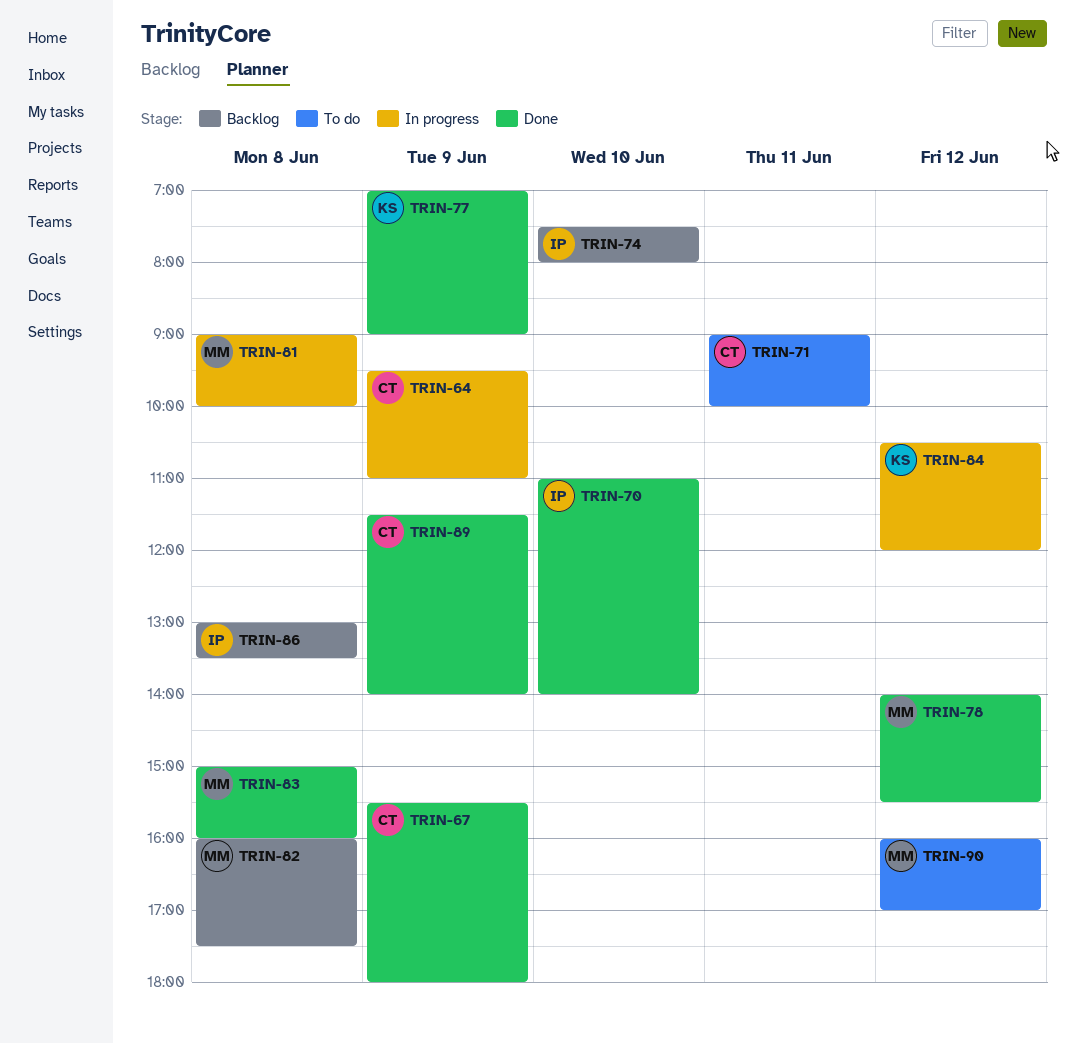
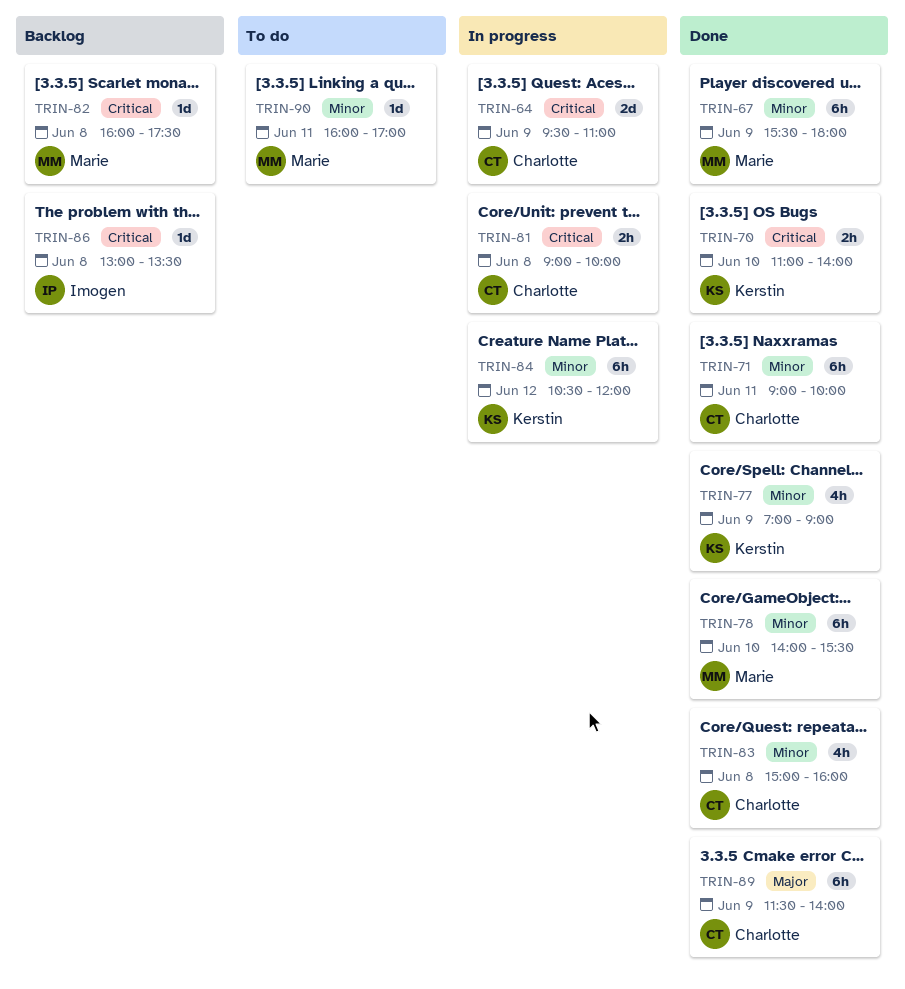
TRIN-67, owner: Charlotte -> Marie
TRIN-70, owner: Imogen -> Kerstin
TRIN-71, status: To do -> Done
TRIN-74: present -> none
TRIN-78, day: Jun 12 -> Jun 10
TRIN-81, owner: Marie -> Charlotte
TRIN-83, owner: Marie -> Charlotte
TRIN-90, day: Jun 12 -> Jun 11

